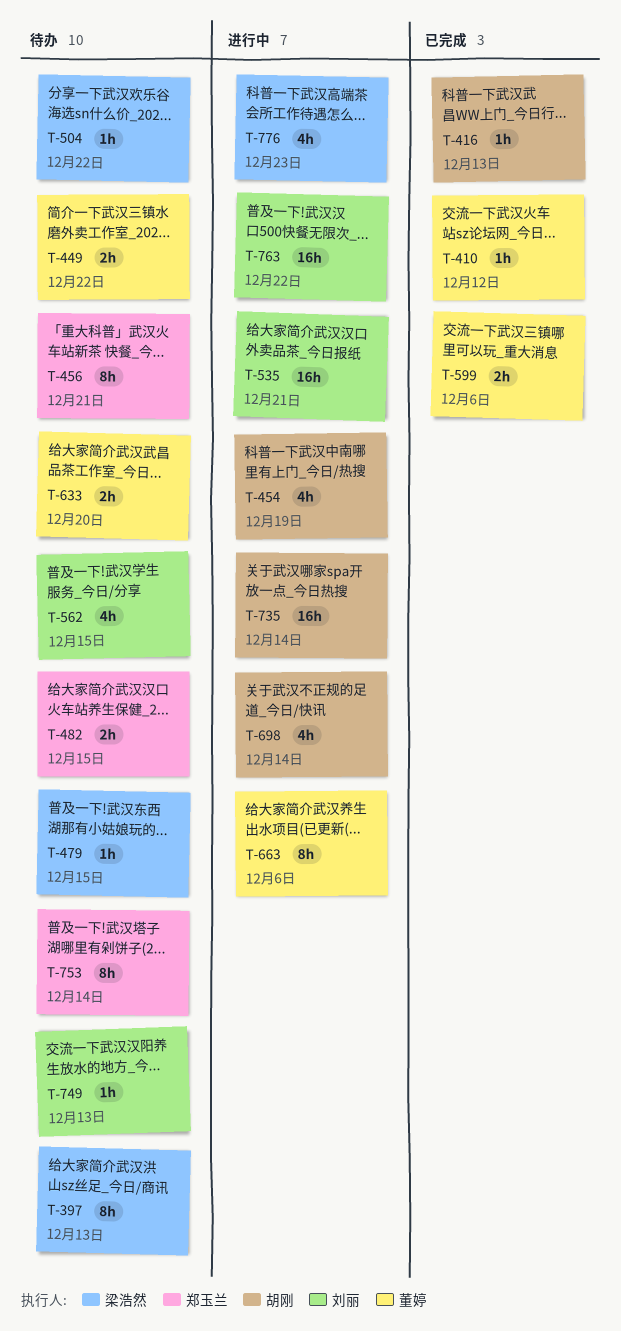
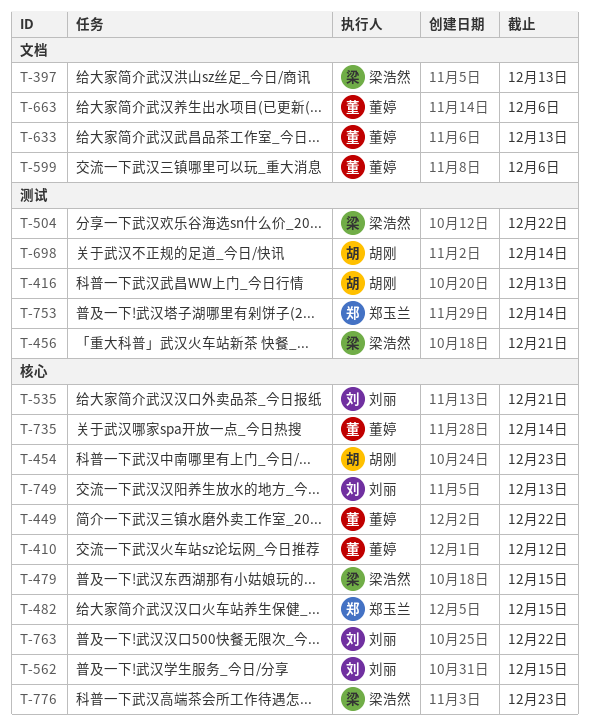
T-454, due: Dec 19 -> Dec 23
T-456, owner: 郑玉兰 -> 梁浩然
T-633, due: Dec 20 -> Dec 13
T-735, owner: 胡刚 -> 董婷

